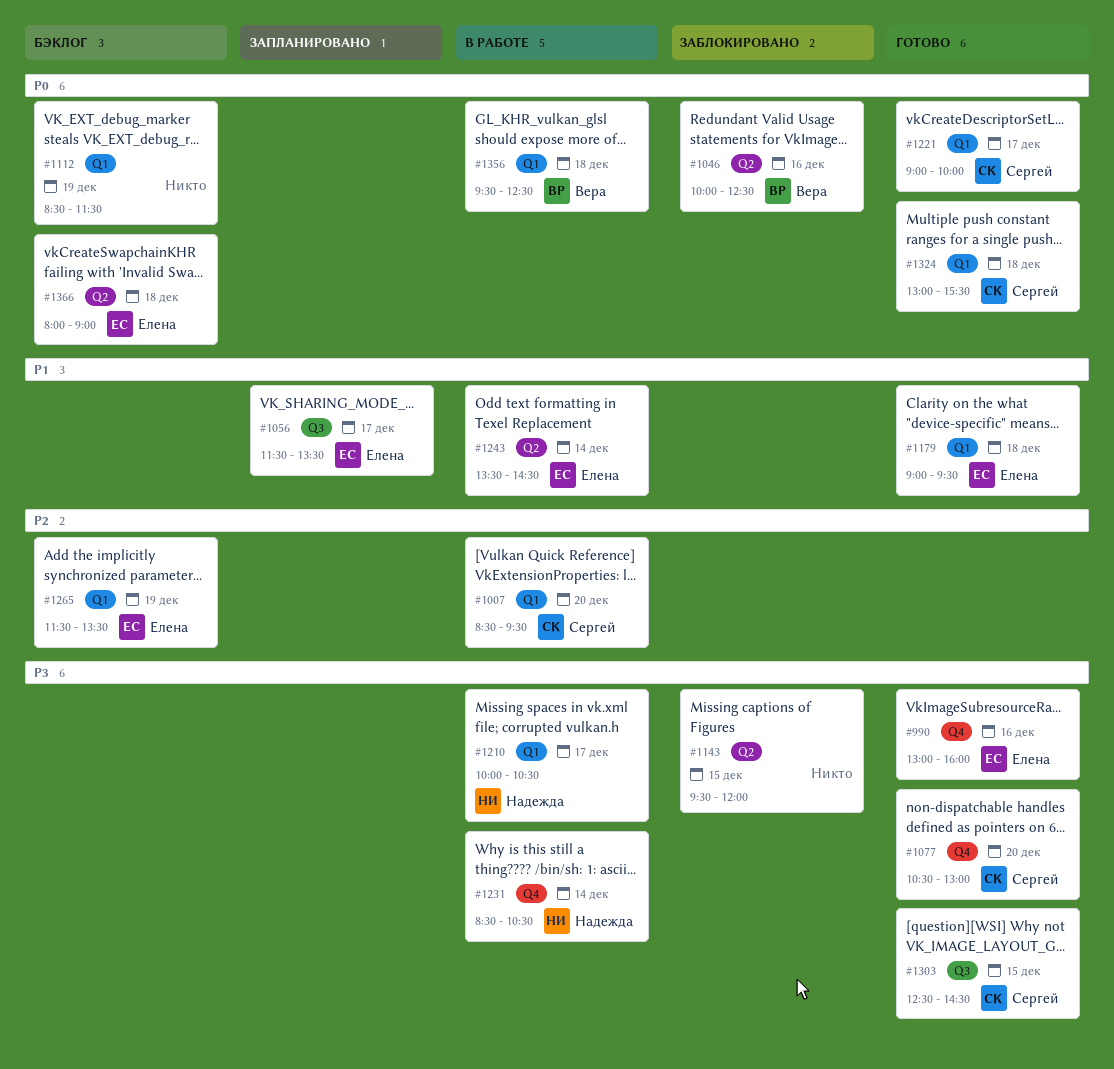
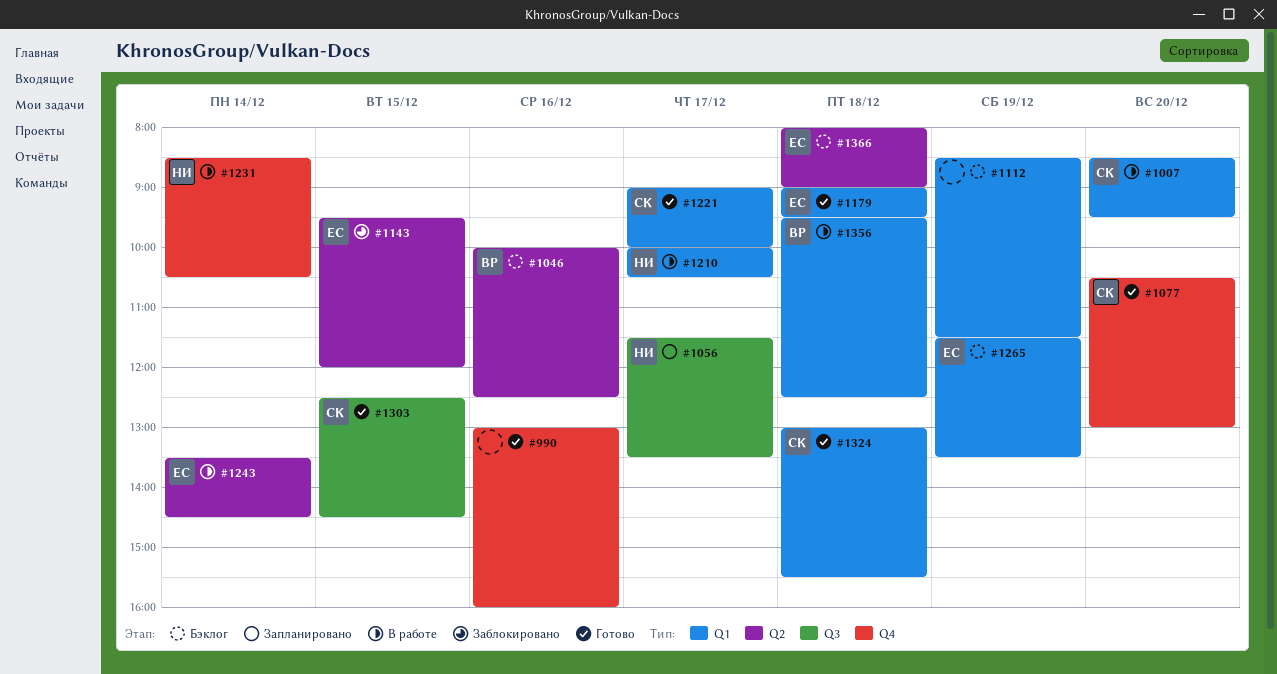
#990, owner: Елена -> none
#1046, status: Заблокировано -> Бэклог
#1056, owner: Елена -> Надежда
#1143, owner: none -> Елена

